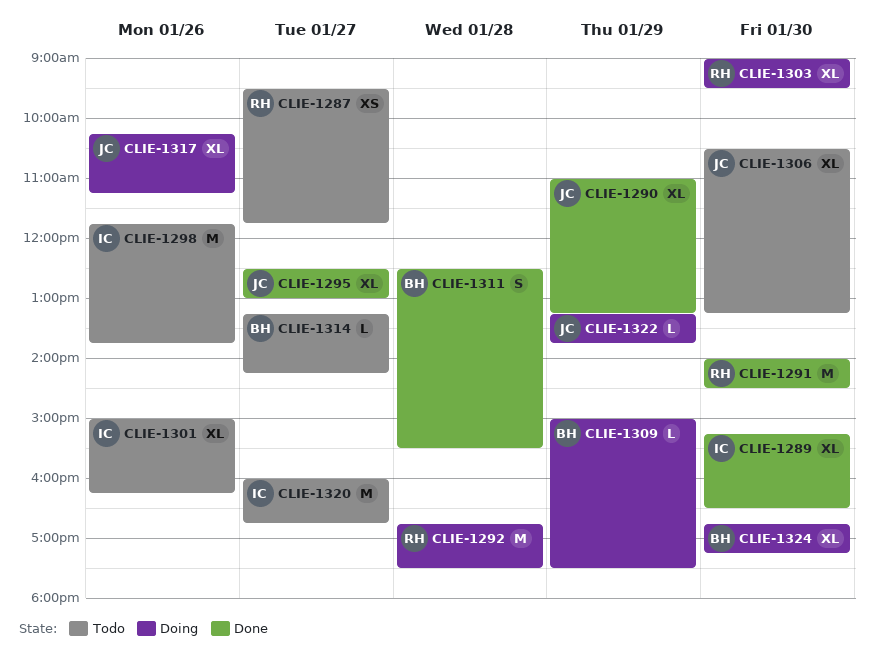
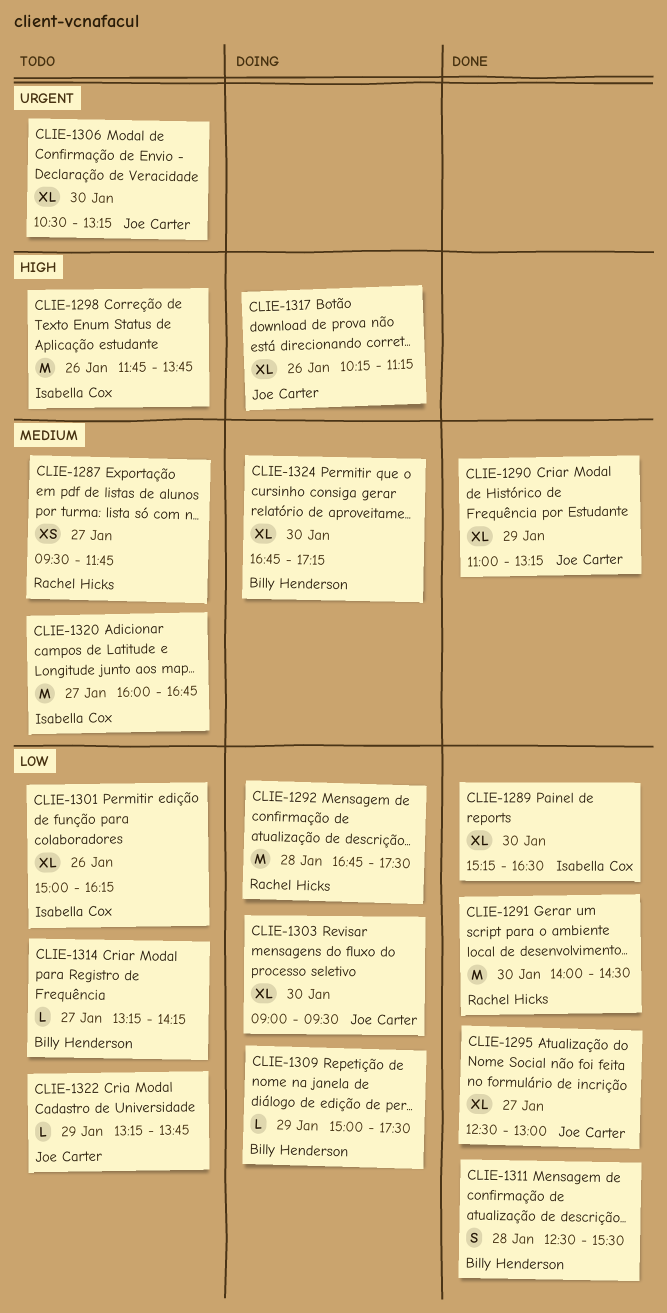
CLIE-1303, owner: Rachel Hicks -> Joe Carter
CLIE-1322, status: Doing -> Todo

